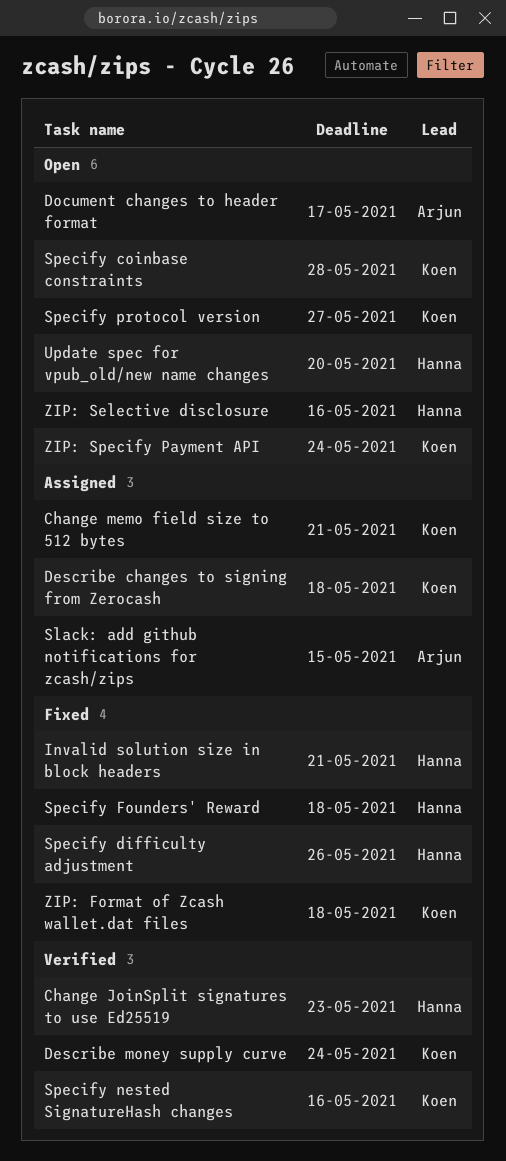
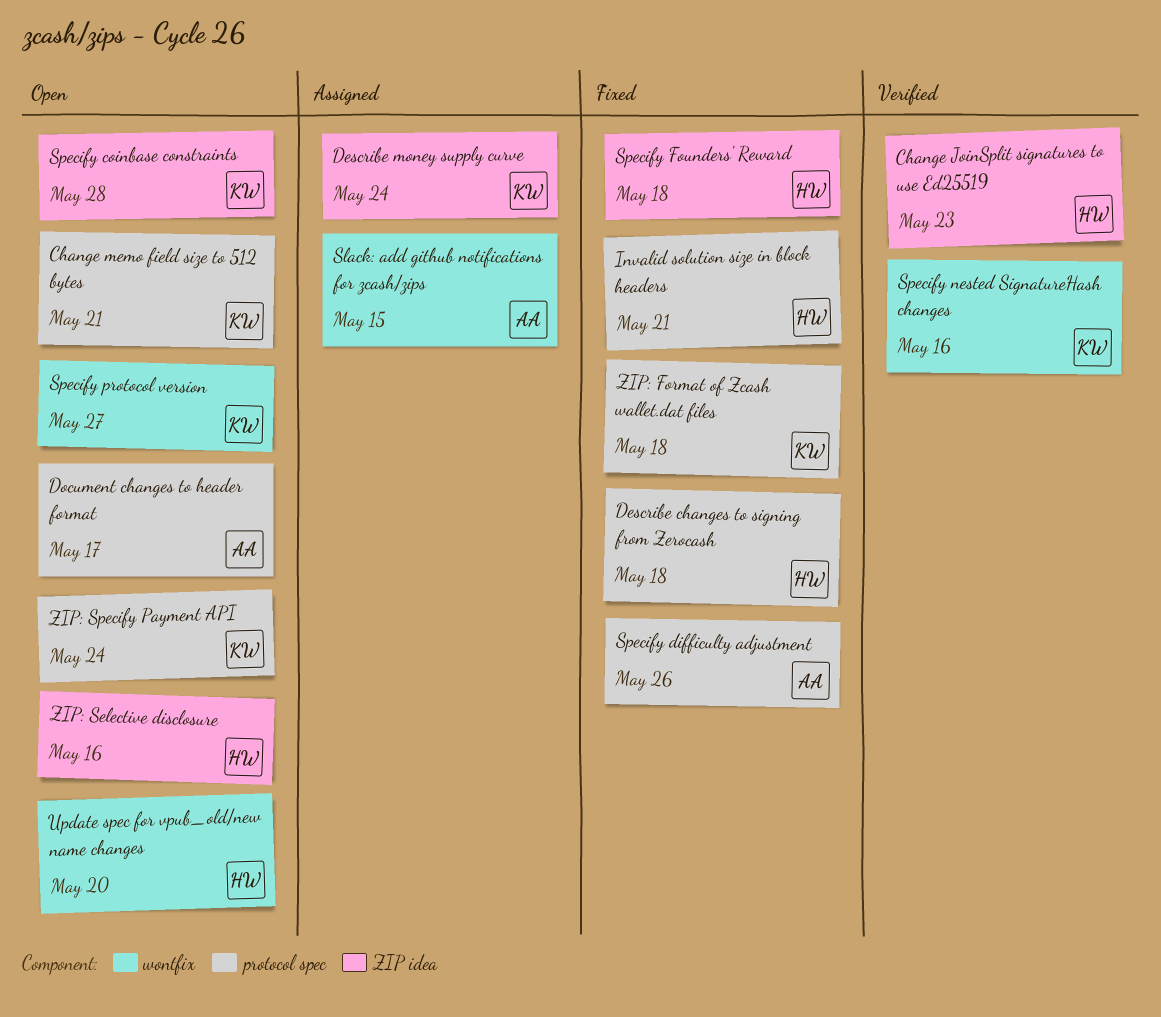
Change memo field size to 512 bytes, status: Assigned -> Open
Describe changes to signing from Zerocash, status: Assigned -> Fixed
Describe changes to signing from Zerocash, owner: Koen -> Hanna
Describe money supply curve, status: Verified -> Assigned
Specify difficulty adjustment, owner: Hanna -> Arjun

